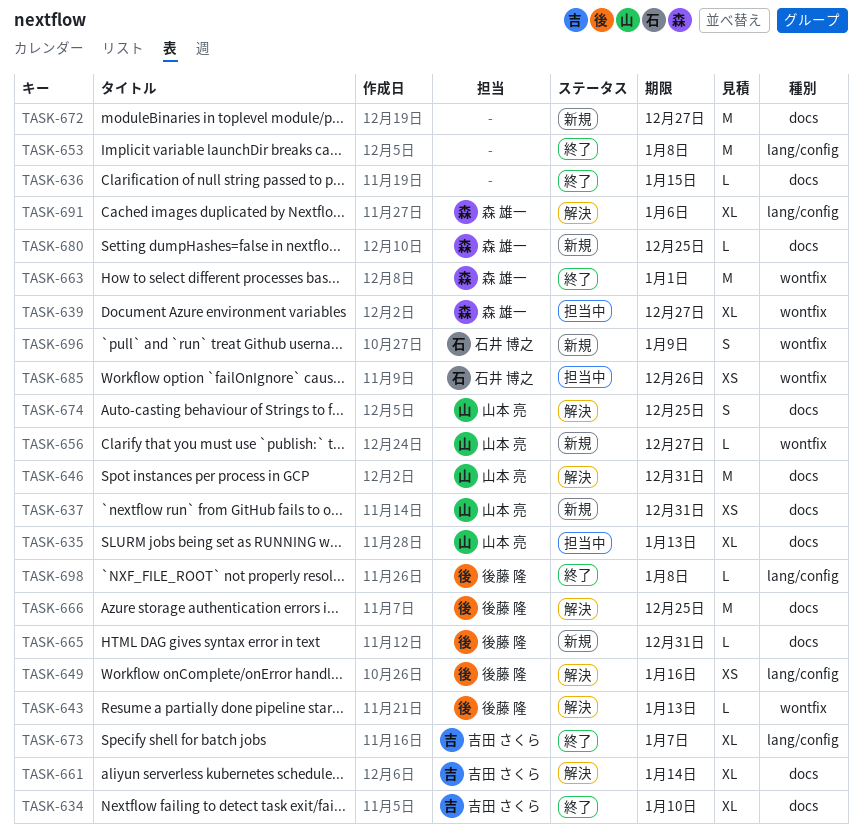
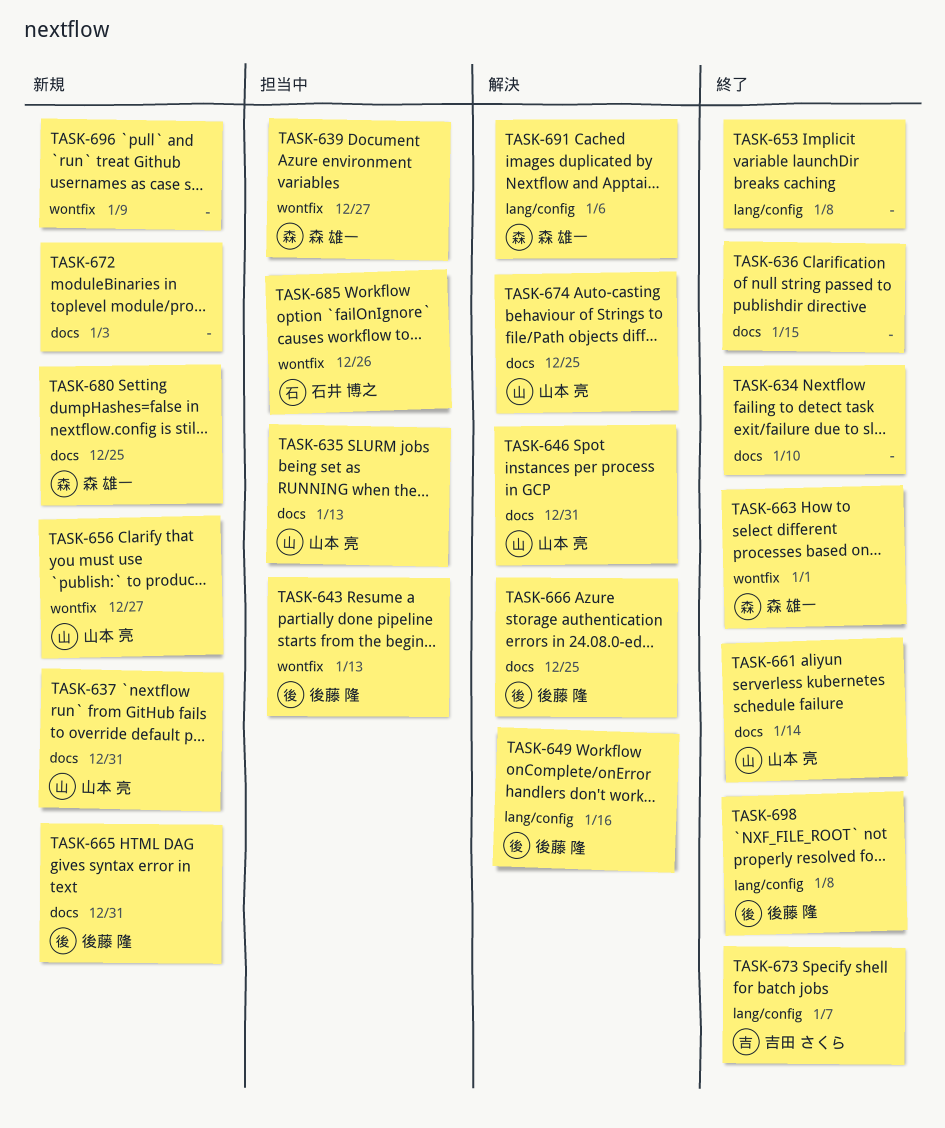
TASK-634, owner: 吉田 さくら -> none
TASK-643, status: 解決 -> 担当中
TASK-661, status: 解決 -> 終了
TASK-661, owner: 吉田 さくら -> 山本 亮
TASK-672, due: Dec 27 -> Jan 3
TASK-696, owner: 石井 博之 -> none

